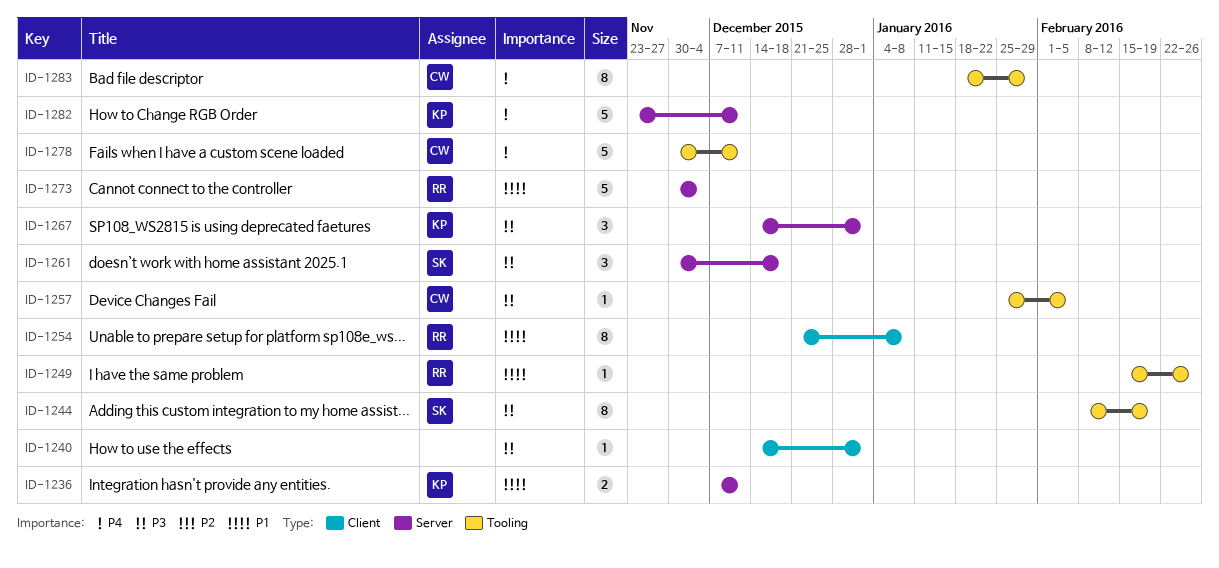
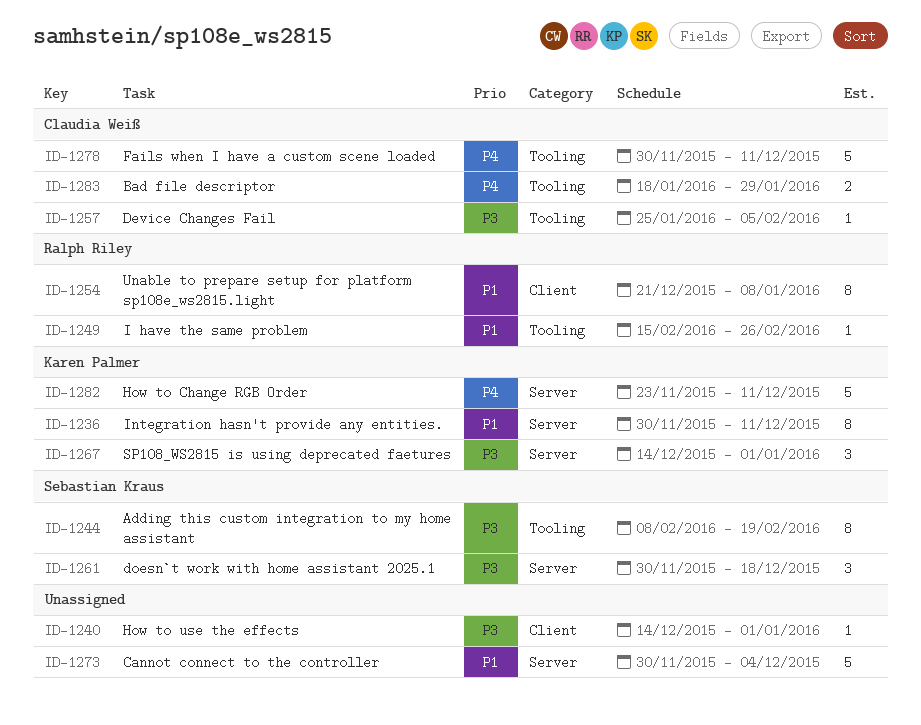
ID-1236, estimate: 2 -> 8
ID-1236, start: Dec 7 -> Nov 30
ID-1273, owner: Ralph Riley -> none
ID-1283, estimate: 8 -> 2

